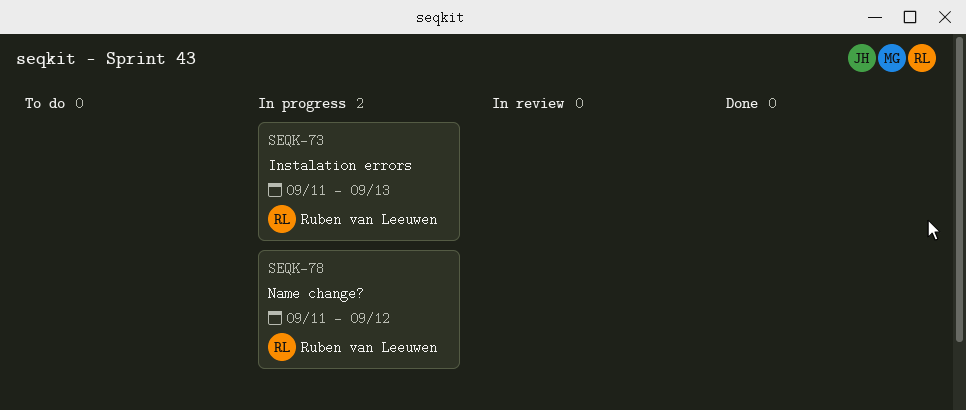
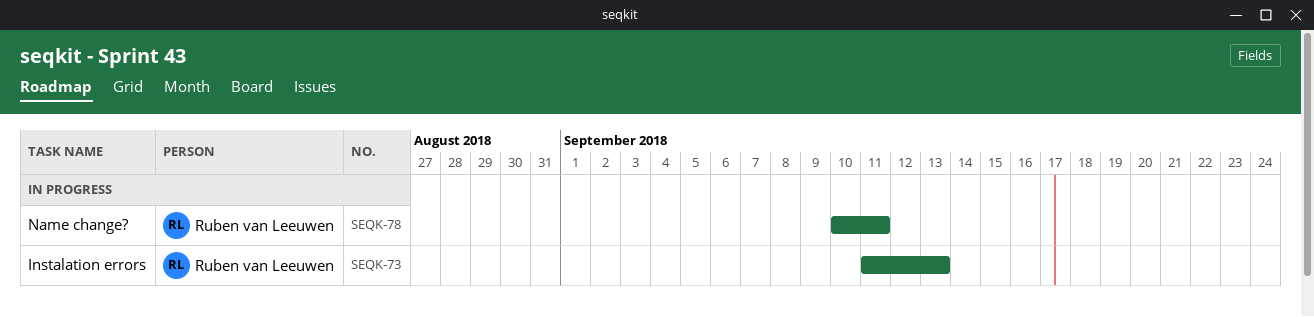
SEQK-78, start: Sep 11 -> Sep 10
SEQK-78, due: Sep 12 -> Sep 11

